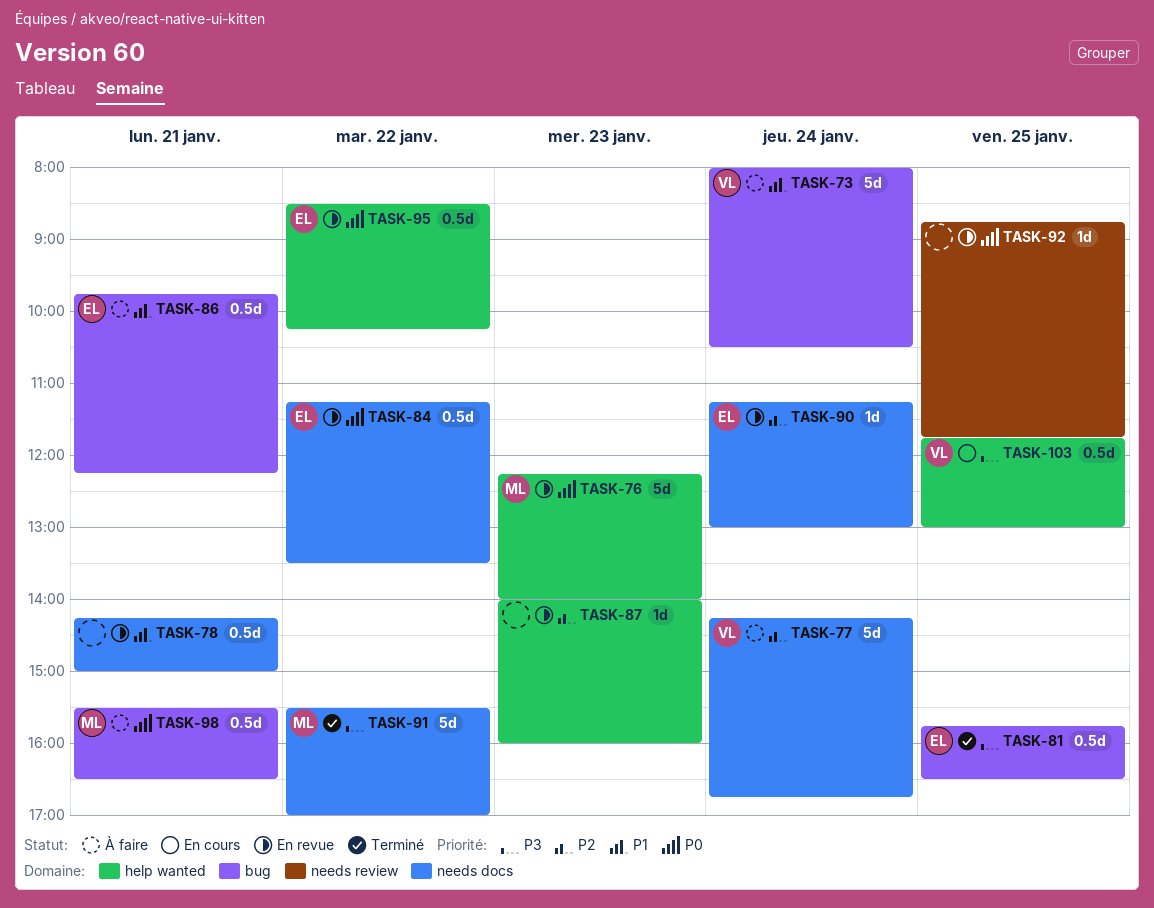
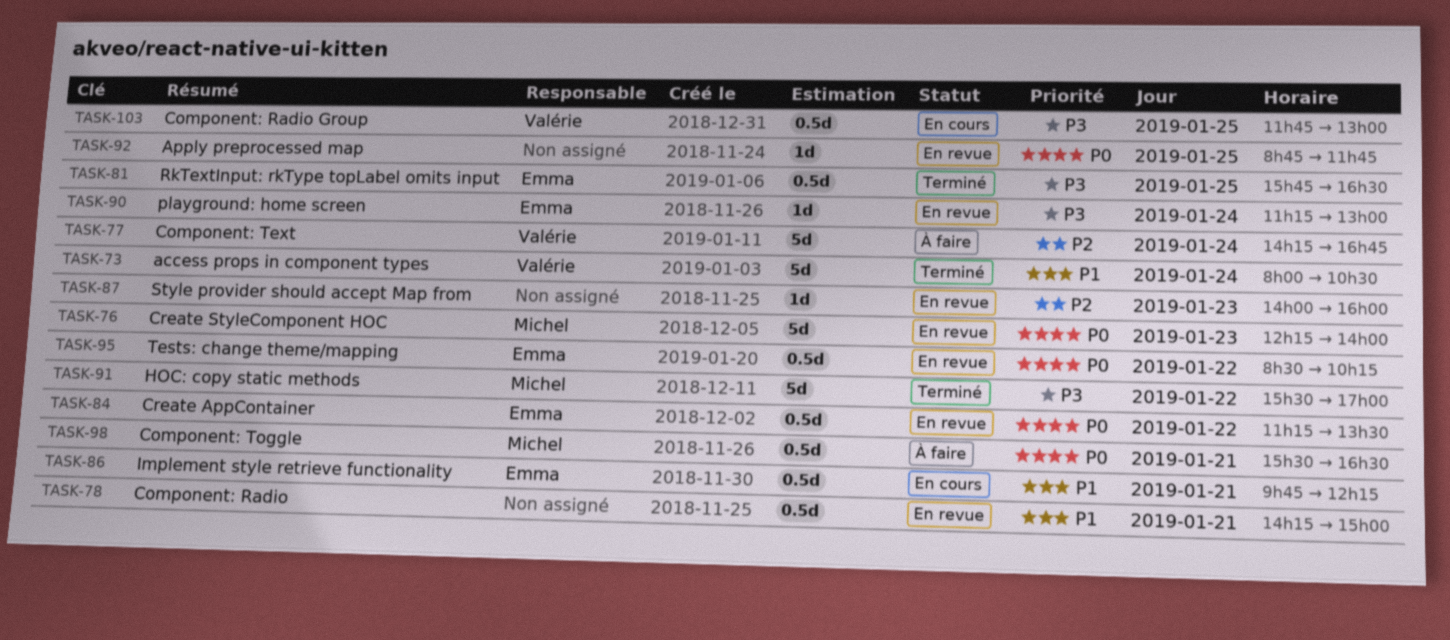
TASK-73, status: À faire -> Terminé
TASK-86, status: À faire -> En cours
TASK-90, priority: P2 -> P3

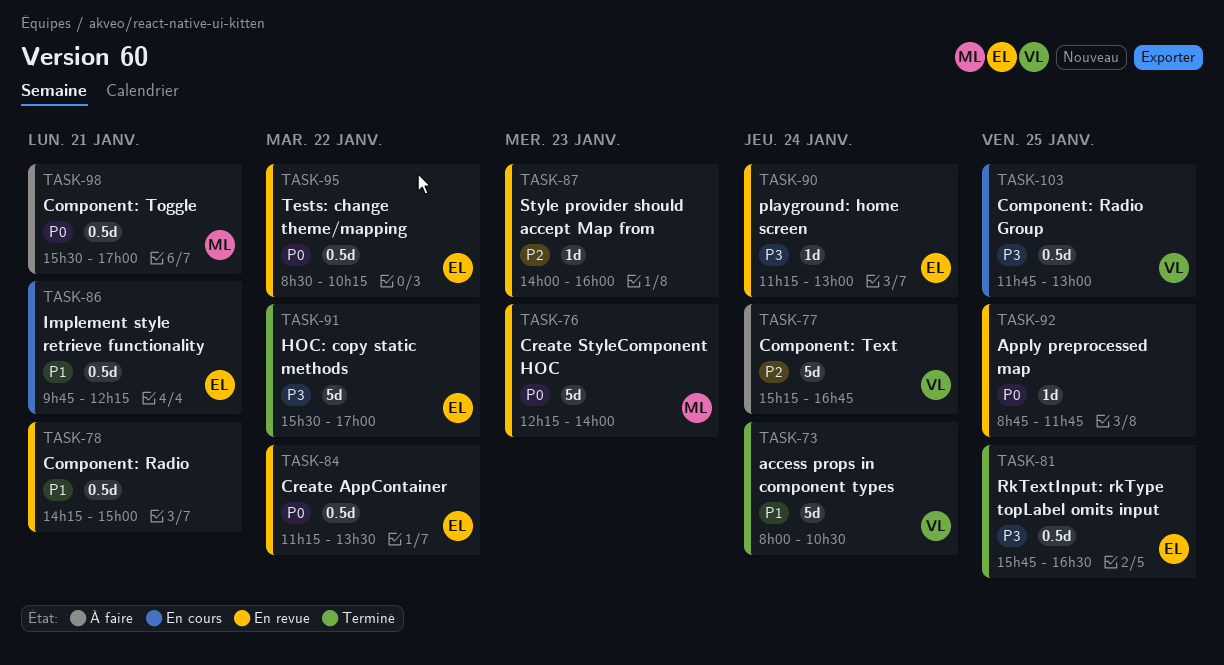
TASK-77, begins: 14:15 -> 15:15
TASK-91, owner: Michel -> Emma
TASK-98, ends: 16:30 -> 17:00

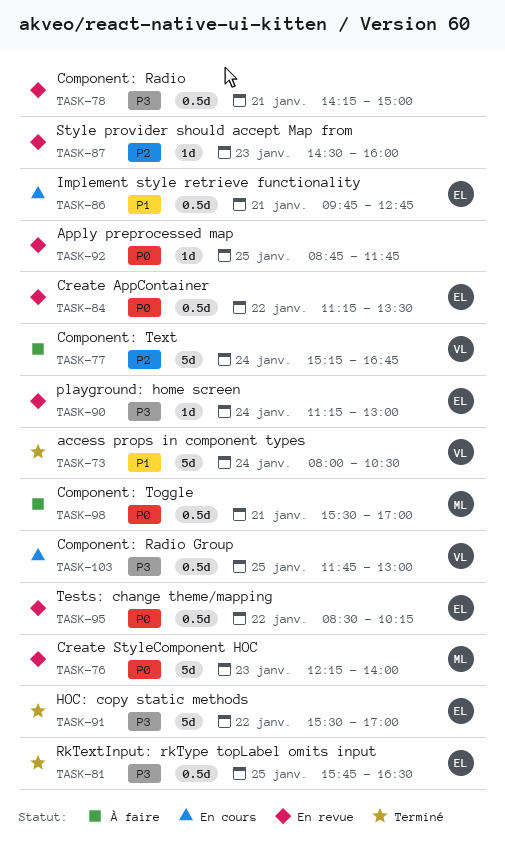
TASK-78, priority: P1 -> P3
TASK-86, ends: 12:15 -> 12:45
TASK-87, begins: 14:00 -> 14:30

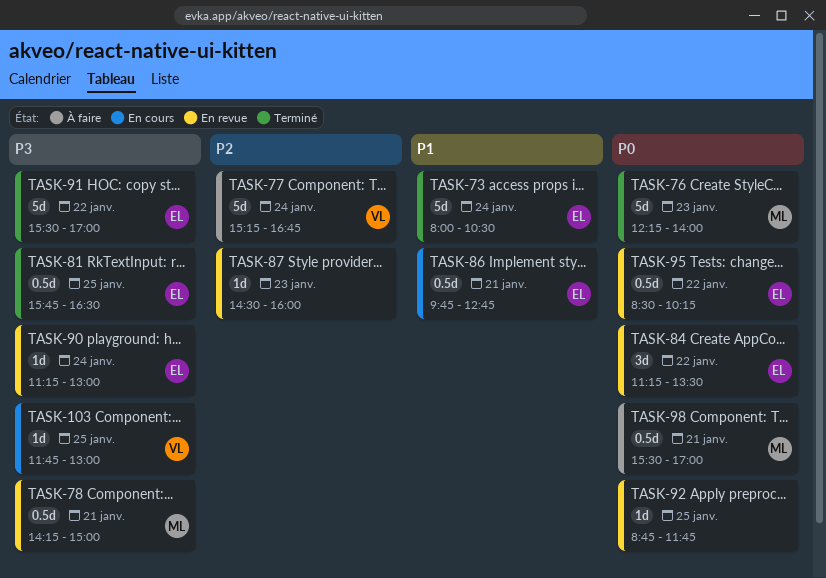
TASK-73, owner: VL -> EL
TASK-76, status: En revue -> Terminé
TASK-78, owner: none -> ML
TASK-84, estimate: 0.5d -> 3d
TASK-103, estimate: 0.5d -> 1d

